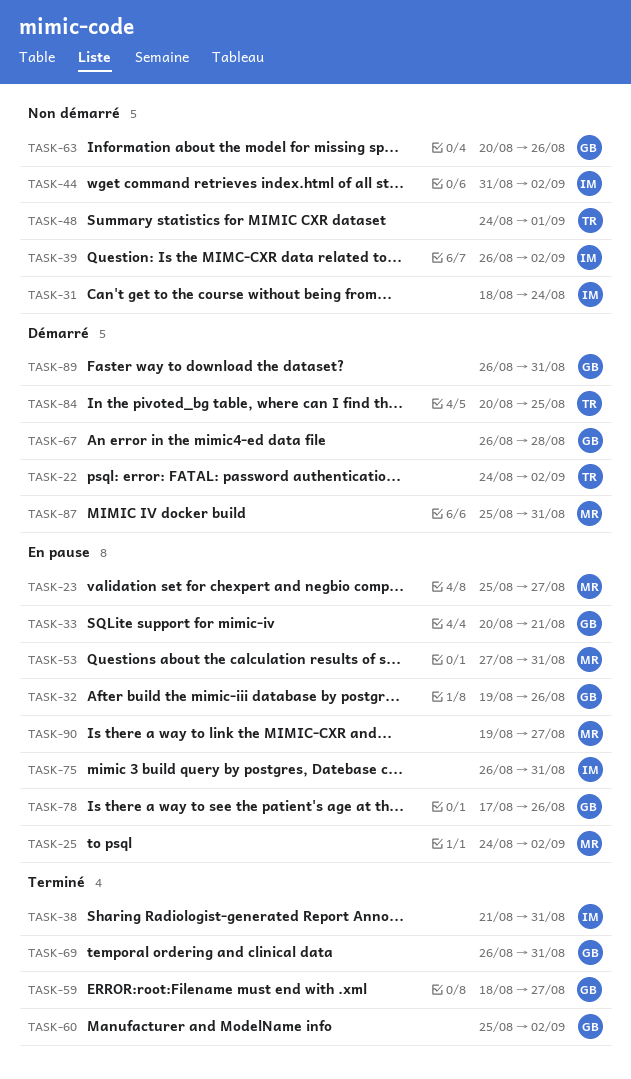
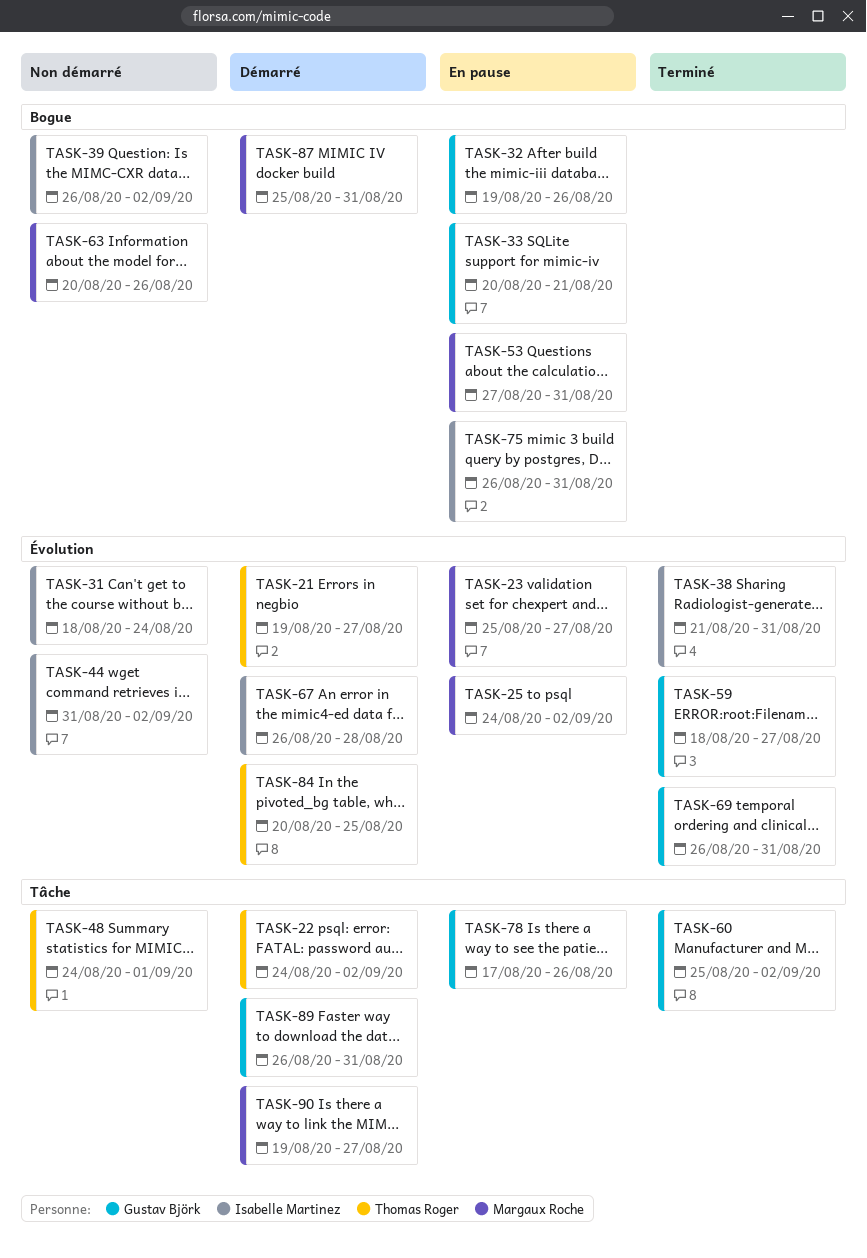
TASK-21: none -> present
TASK-63, owner: Gustav Björk -> Margaux Roche
TASK-67, owner: Gustav Björk -> Isabelle Martinez
TASK-90, status: En pause -> Démarré

